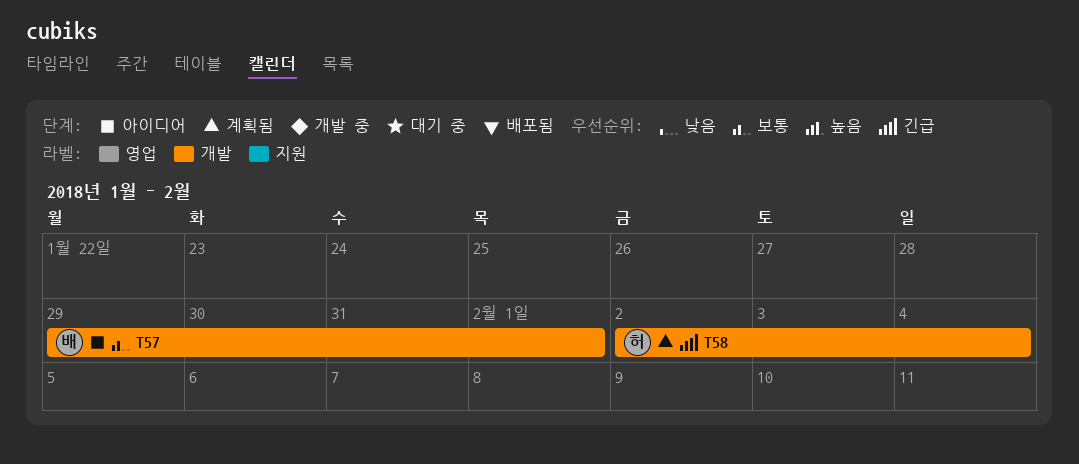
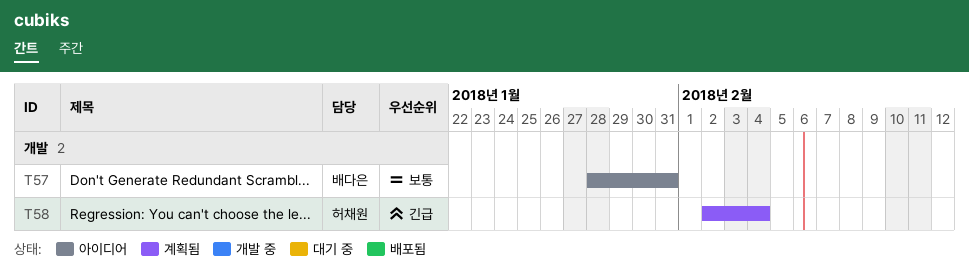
T57, start: Jan 29 -> Jan 28
T57, due: Feb 1 -> Jan 31

